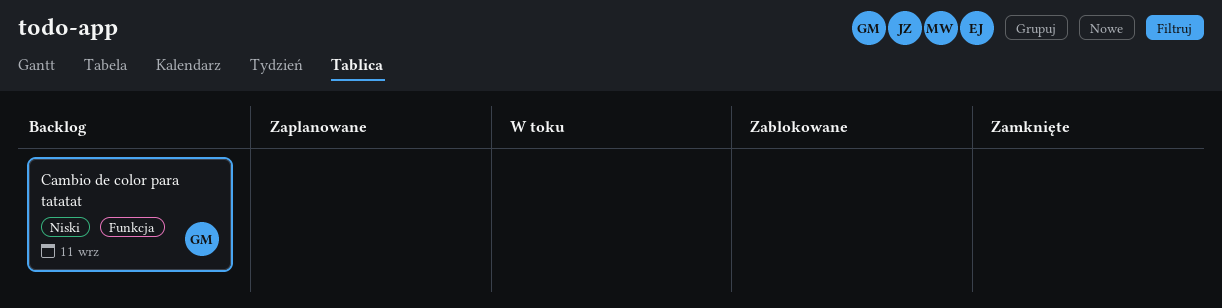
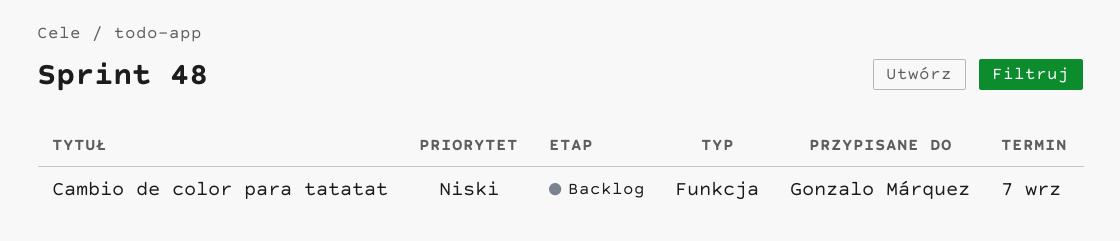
Cambio de color para tatatat, due: Sep 11 -> Sep 7

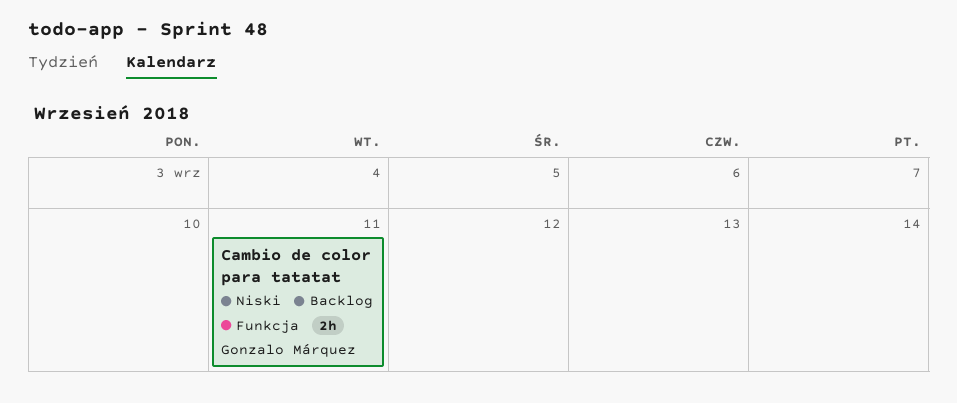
Cambio de color para tatatat, due: Sep 7 -> Sep 11

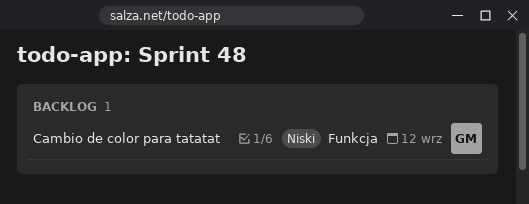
Cambio de color para tatatat, due: Sep 11 -> Sep 12

